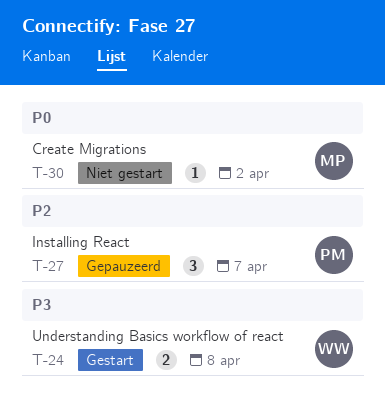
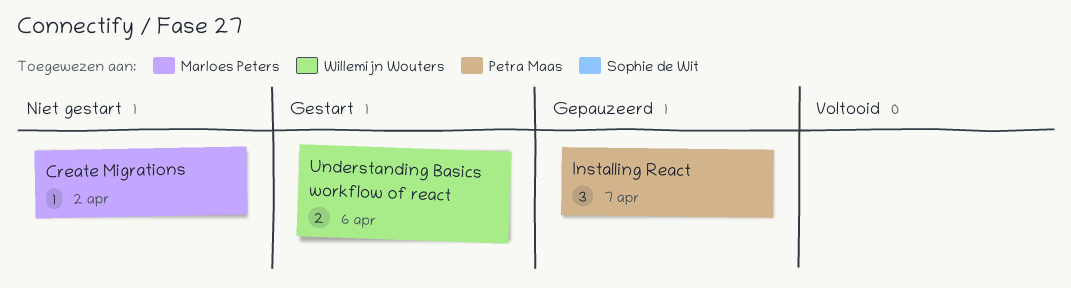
Understanding Basics workflow of react, due: Apr 8 -> Apr 6

